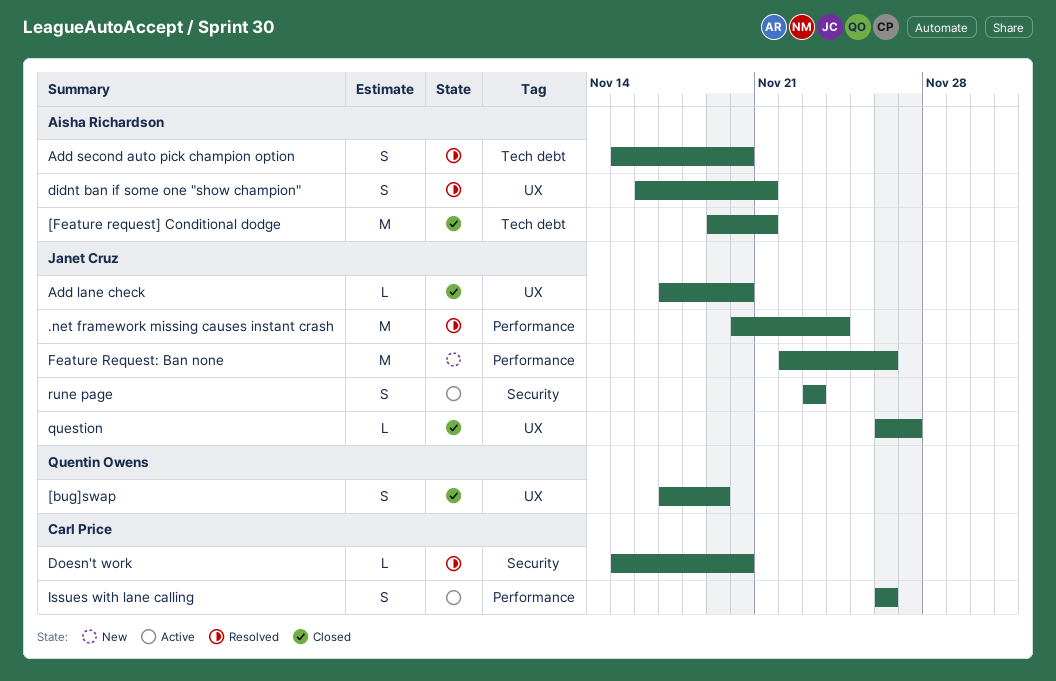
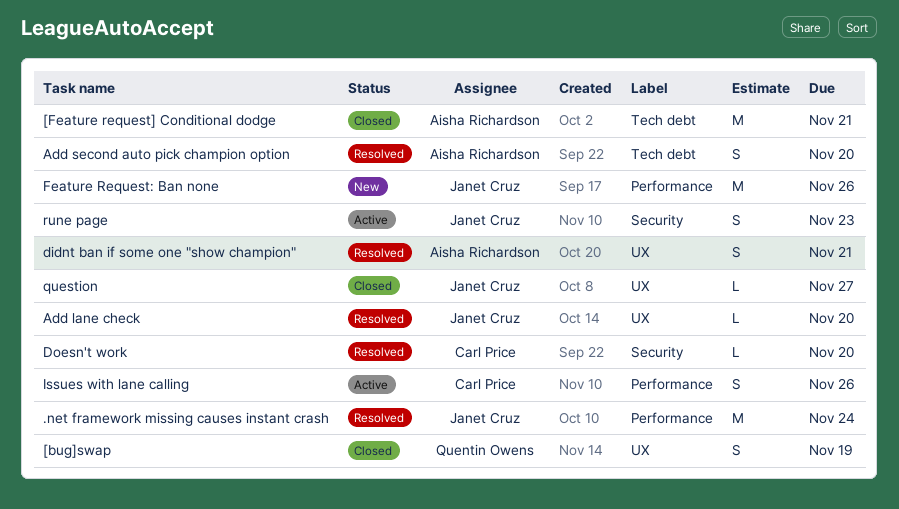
Add lane check, status: Closed -> Resolved

